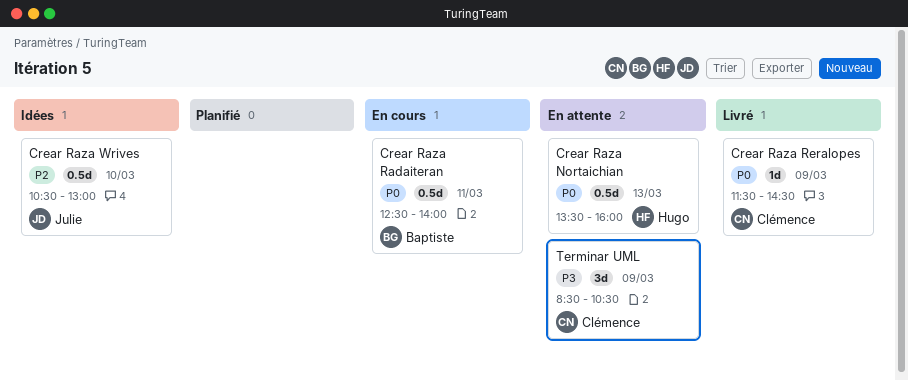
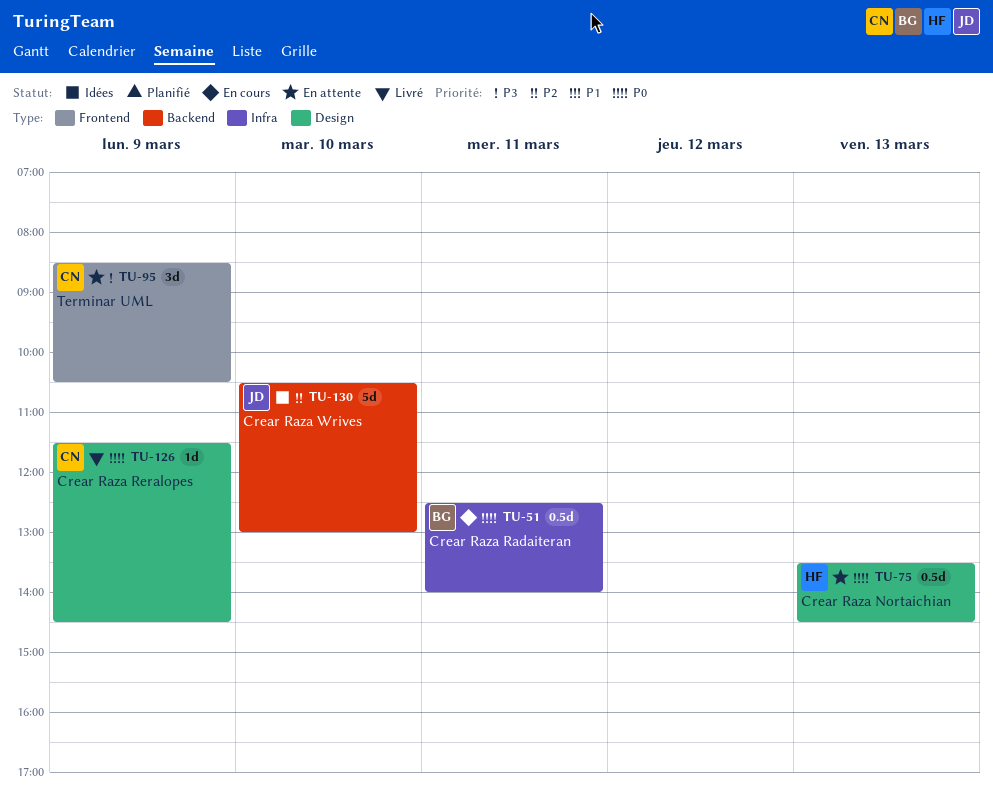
Crear Raza Nortaichian, ends: 16:00 -> 14:30
Crear Raza Wrives, estimate: 0.5d -> 5d

